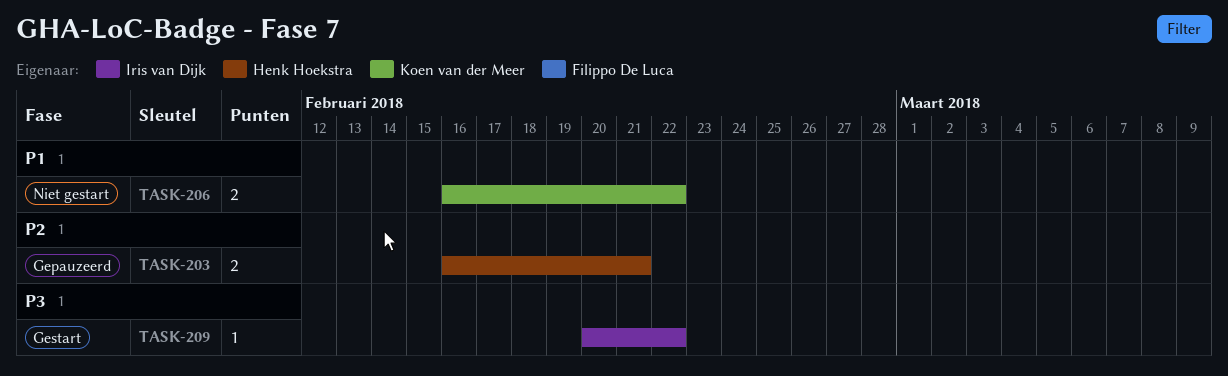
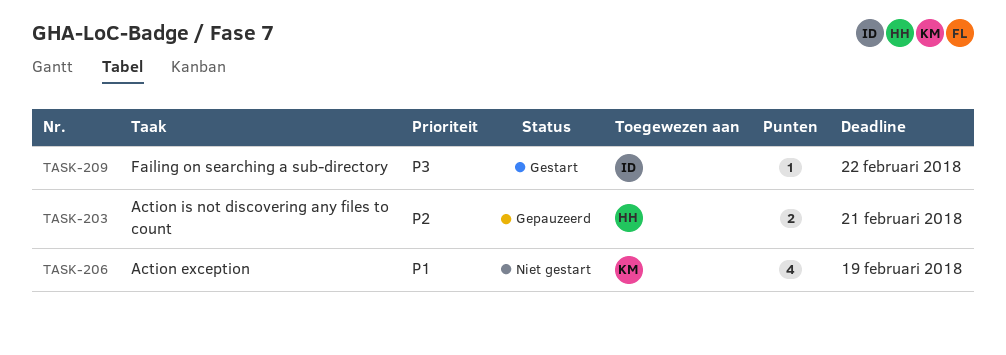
TASK-206, estimate: 2 -> 4
TASK-206, due: Feb 22 -> Feb 19

